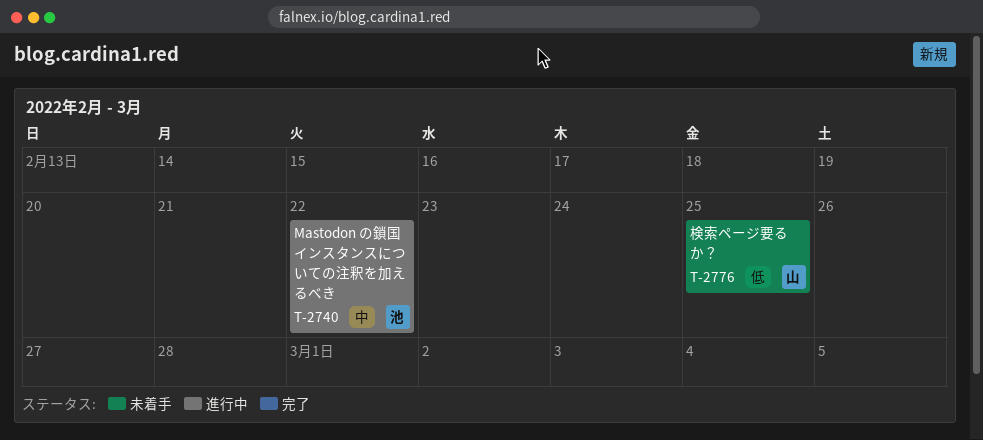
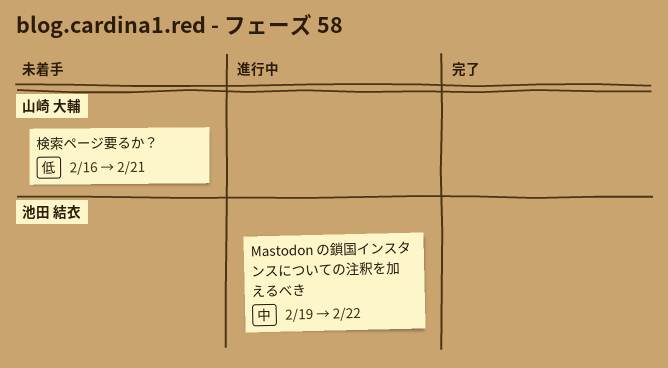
検索ページ要るか？, due: Feb 25 -> Feb 21

